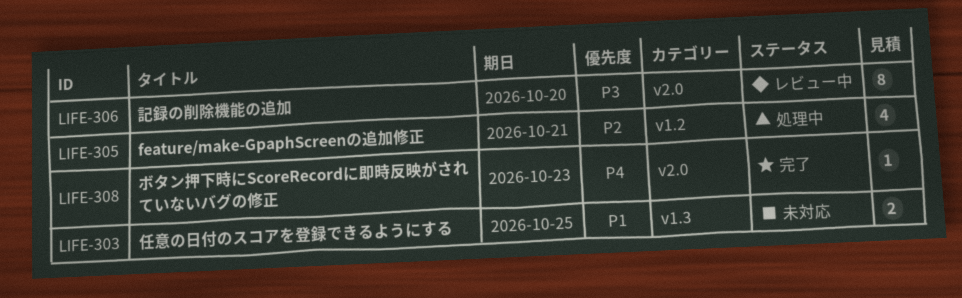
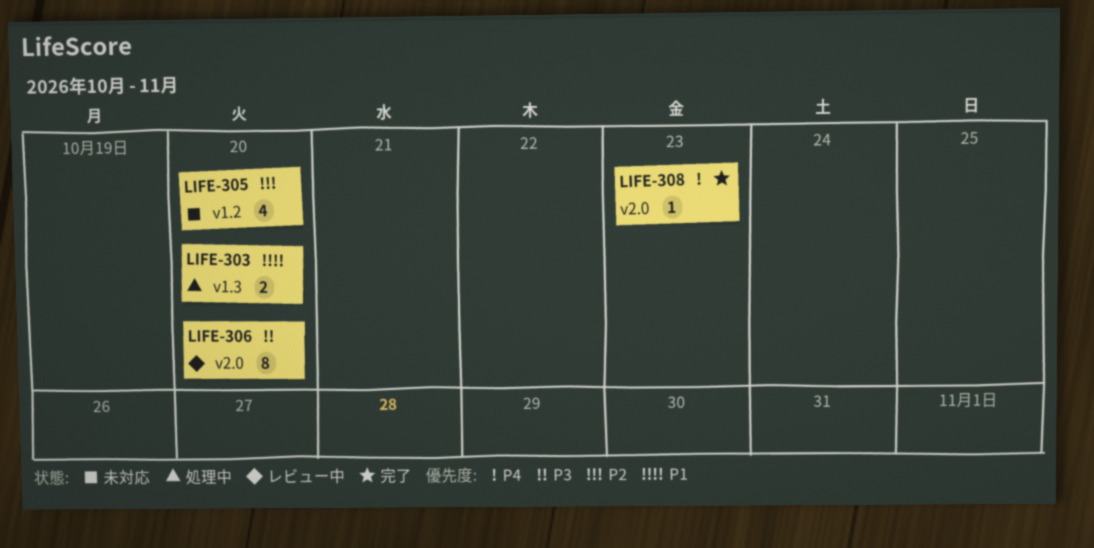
LIFE-303, status: 未対応 -> 処理中
LIFE-303, due: Oct 25 -> Oct 20
LIFE-305, status: 処理中 -> 未対応
LIFE-305, due: Oct 21 -> Oct 20

